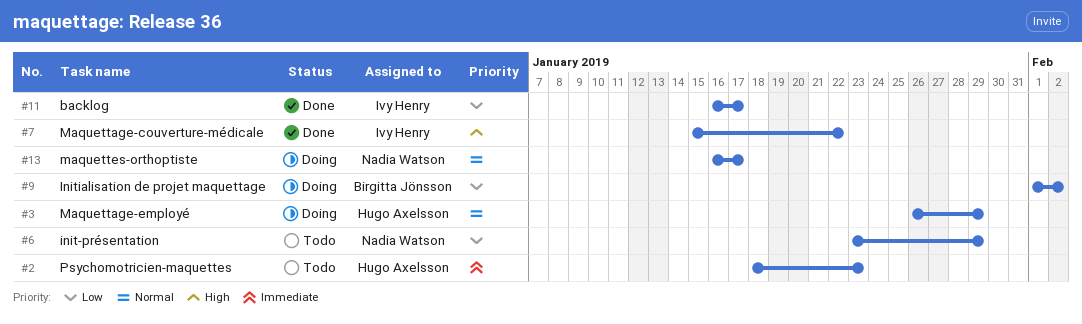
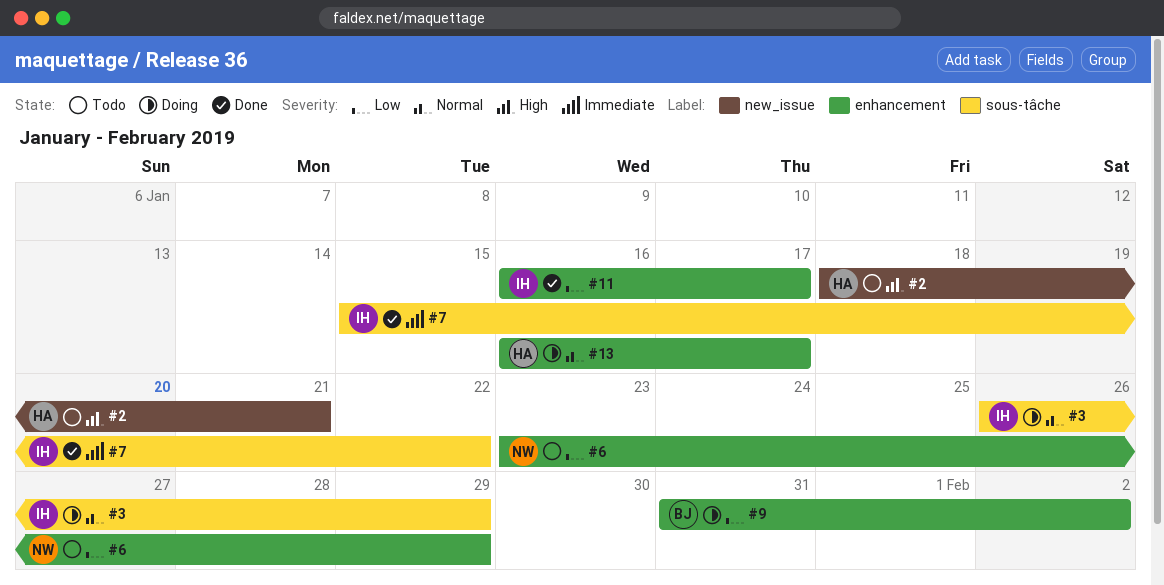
#2, priority: Immediate -> High
#2, due: Jan 23 -> Jan 21
#3, owner: Hugo Axelsson -> Ivy Henry
#7, priority: High -> Immediate
#9, start: Feb 1 -> Jan 31
#13, owner: Nadia Watson -> Hugo Axelsson

